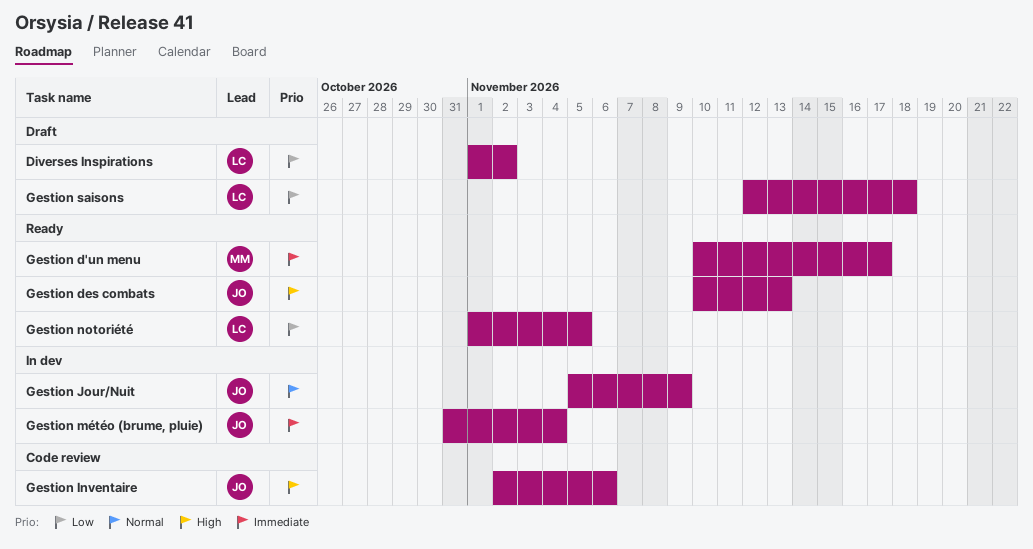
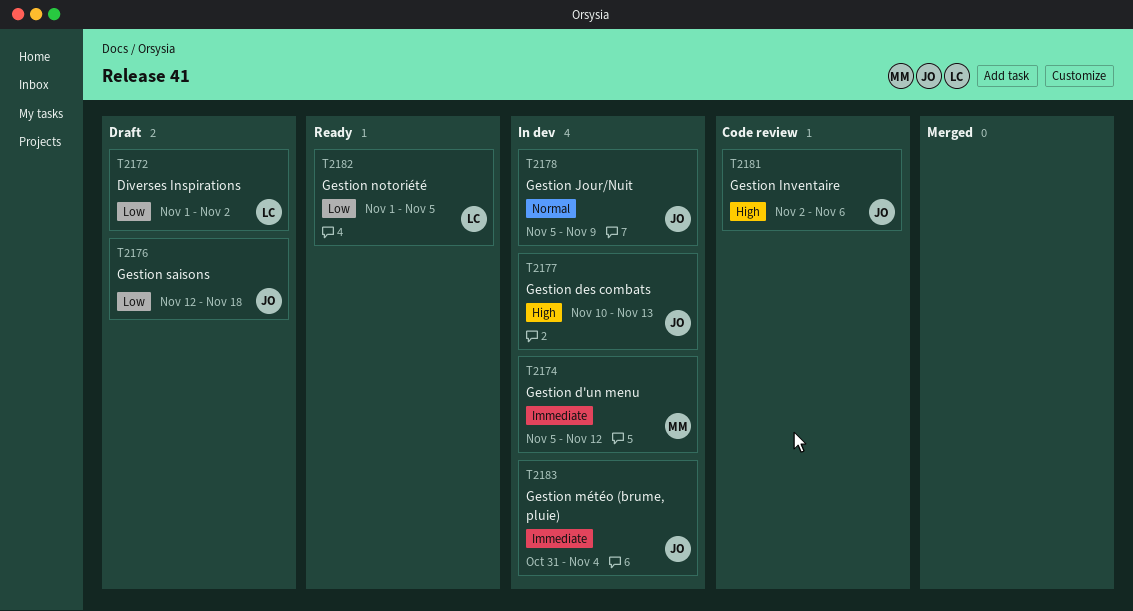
Gestion d'un menu, status: Ready -> In dev
Gestion d'un menu, start: Nov 10 -> Nov 5
Gestion d'un menu, due: Nov 17 -> Nov 12
Gestion des combats, status: Ready -> In dev
Gestion saisons, owner: LC -> JO

